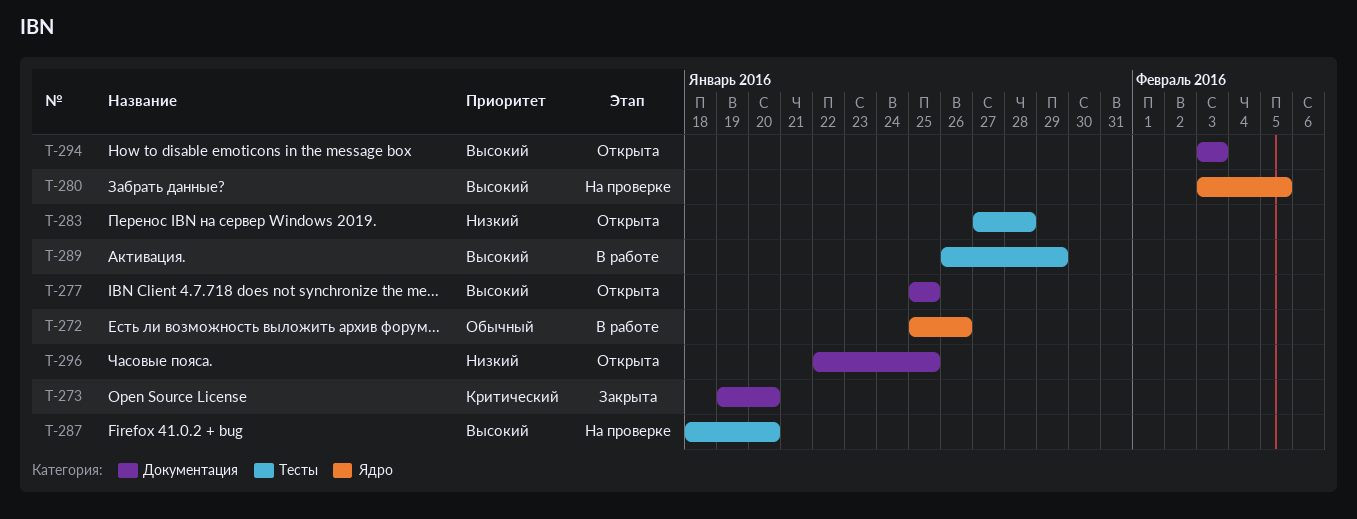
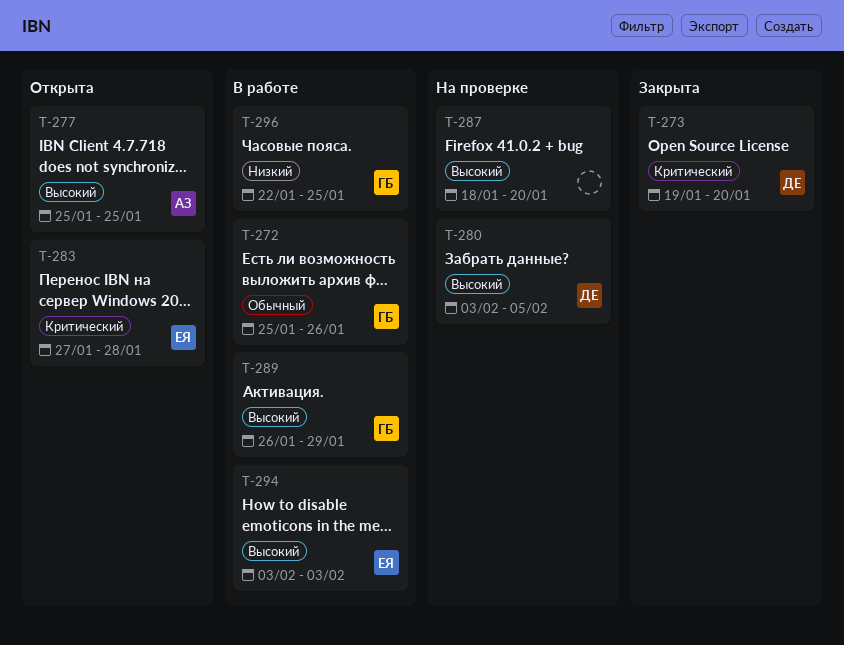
T-283, priority: Низкий -> Критический
T-294, status: Открыта -> В работе
T-296, status: Открыта -> В работе

